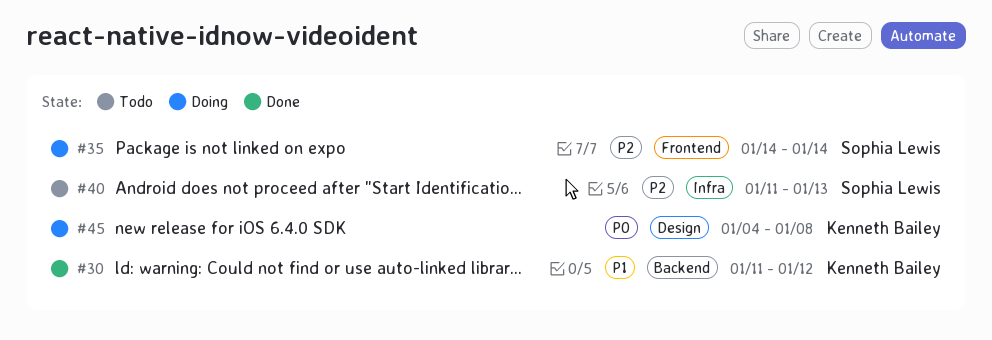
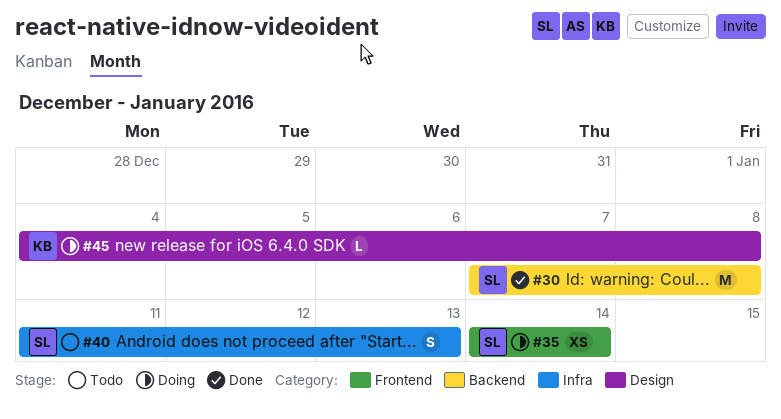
#30, owner: Kenneth Bailey -> Sophia Lewis
#30, start: Jan 11 -> Jan 7
#30, due: Jan 12 -> Jan 8

